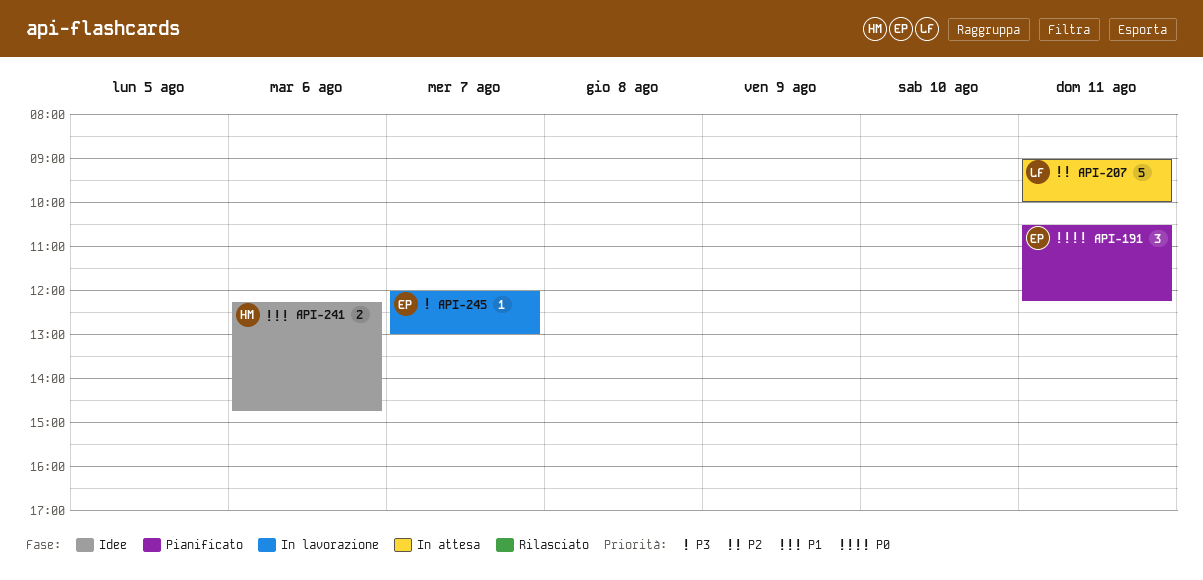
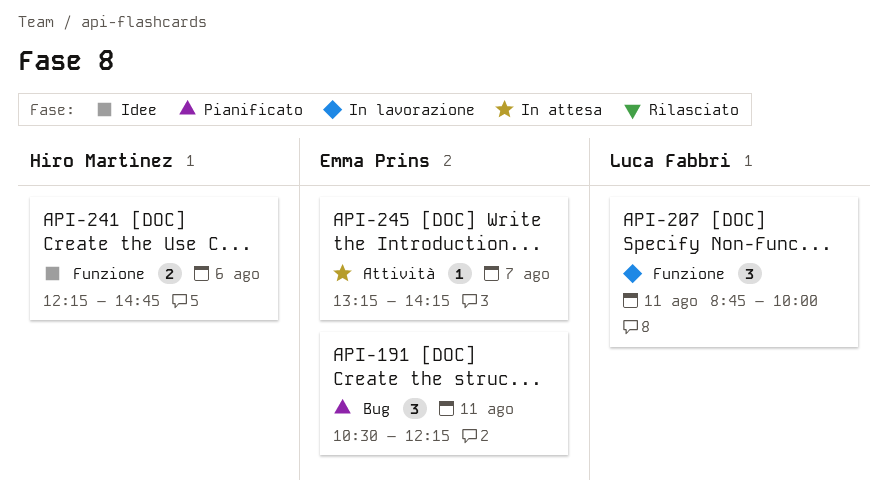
API-207, status: In attesa -> In lavorazione
API-207, estimate: 5 -> 3
API-207, begins: 09:00 -> 08:45
API-245, status: In lavorazione -> In attesa
API-245, begins: 12:00 -> 13:15
API-245, ends: 13:00 -> 14:15

